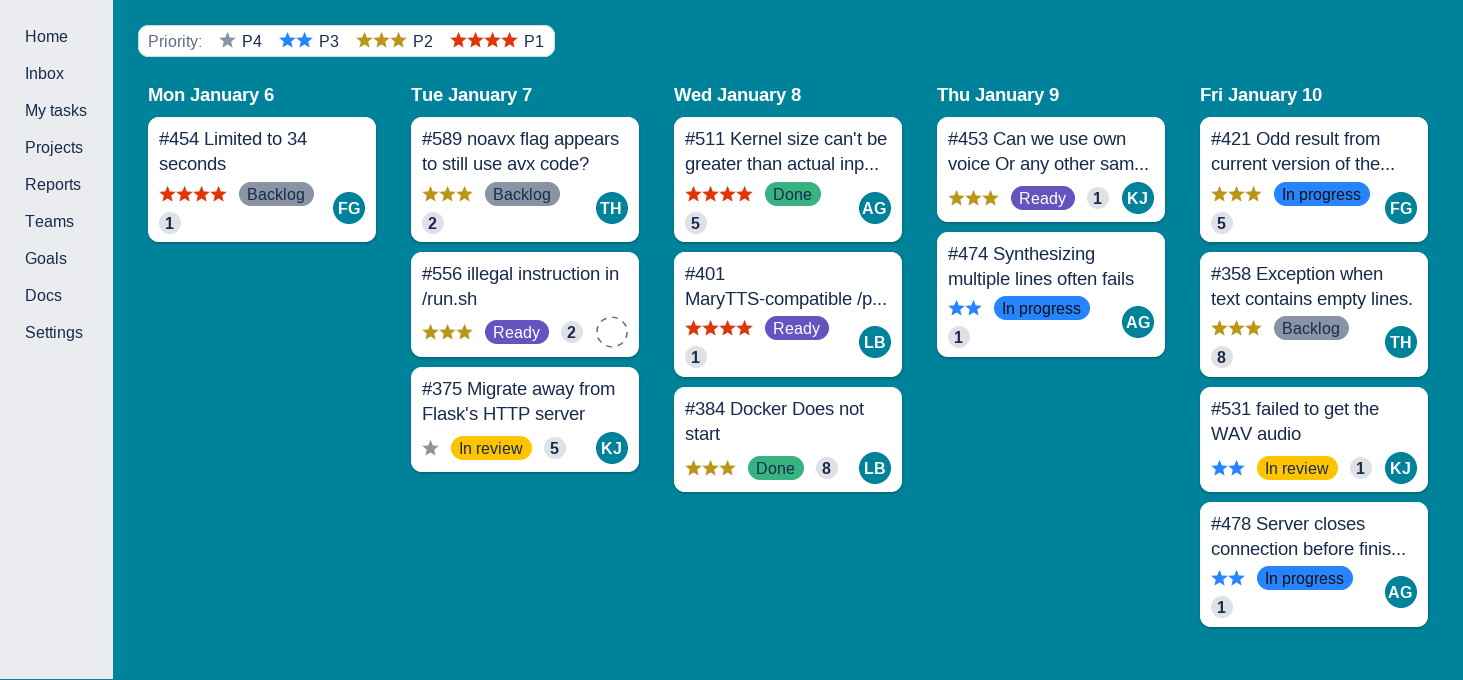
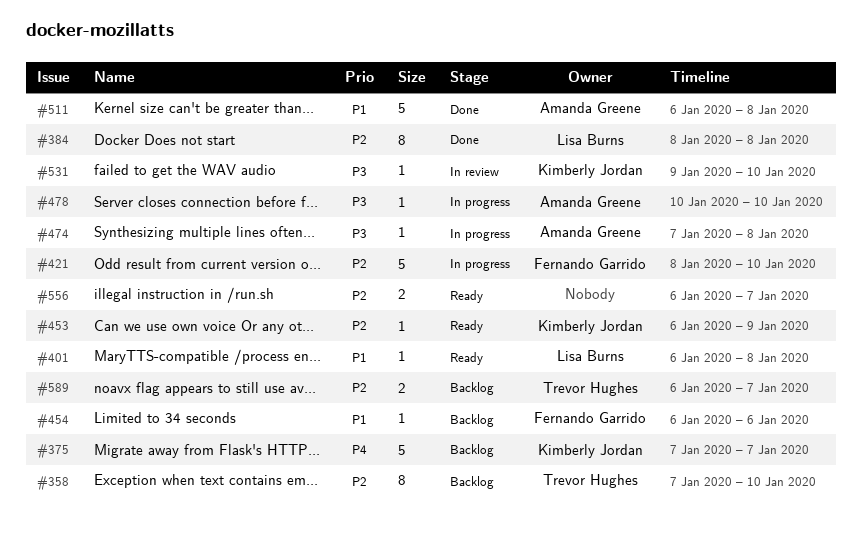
#375, status: In review -> Backlog
#474, due: Jan 9 -> Jan 8

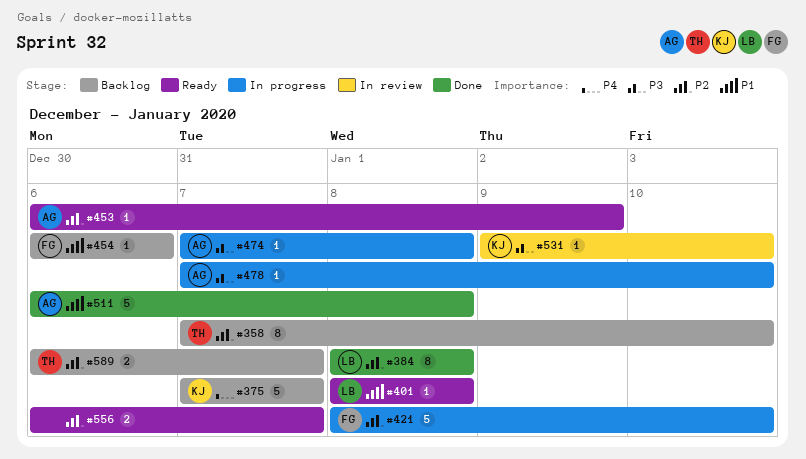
#401, start: Jan 6 -> Jan 8
#453, owner: Kimberly Jordan -> Amanda Greene
#478, start: Jan 10 -> Jan 7

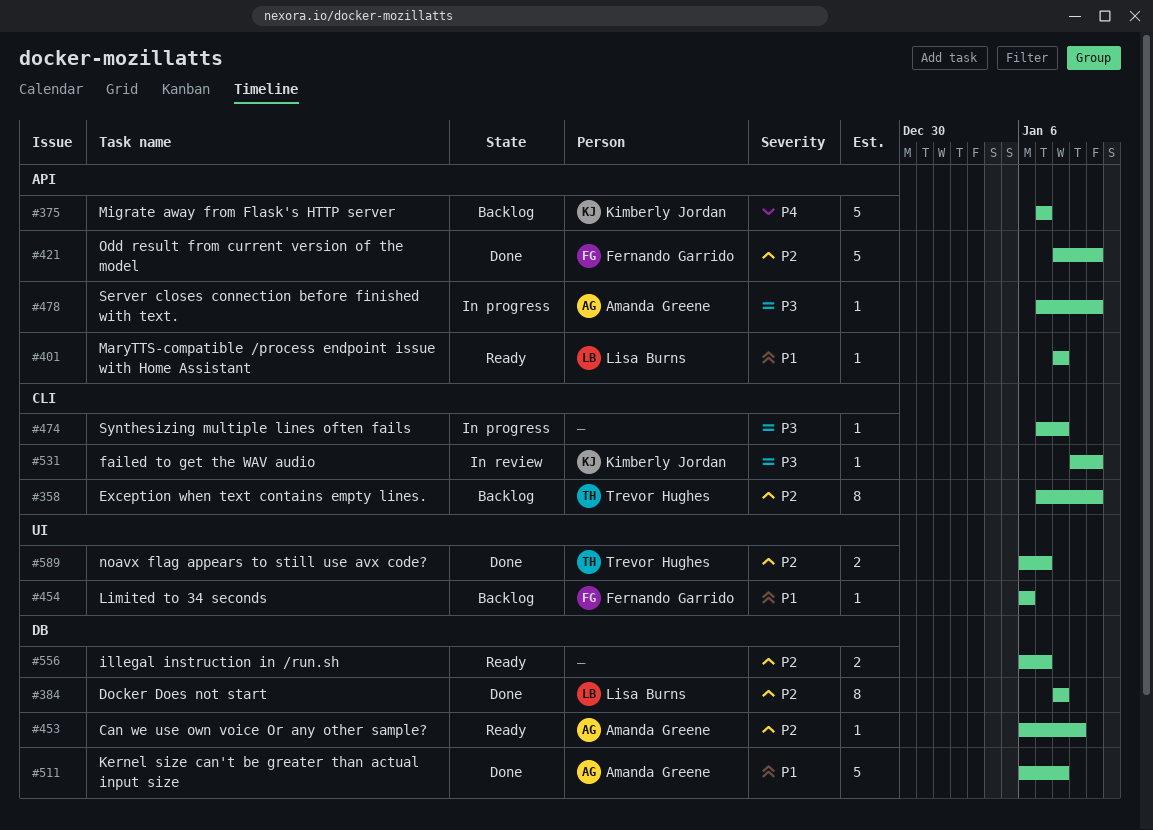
#421, status: In progress -> Done
#474, owner: Amanda Greene -> none
#589, status: Backlog -> Done

